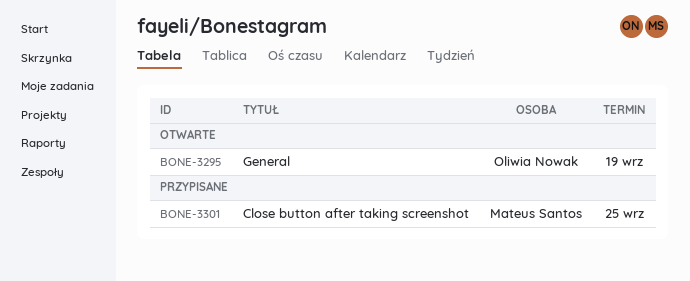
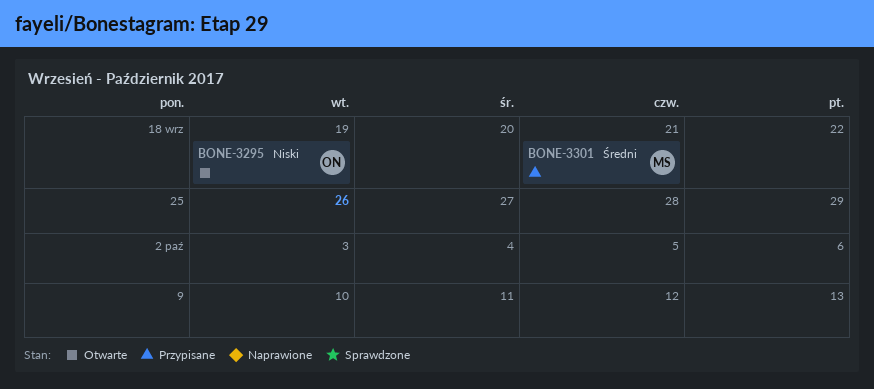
BONE-3301, due: Sep 25 -> Sep 21

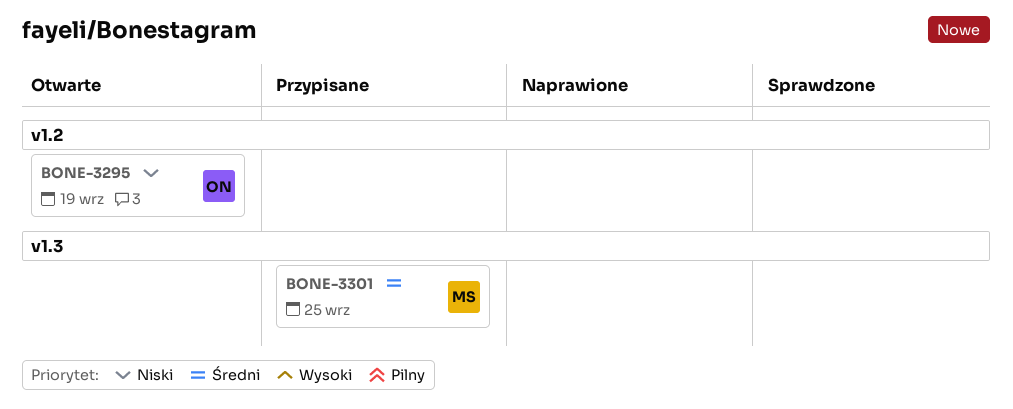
BONE-3301, due: Sep 21 -> Sep 25

